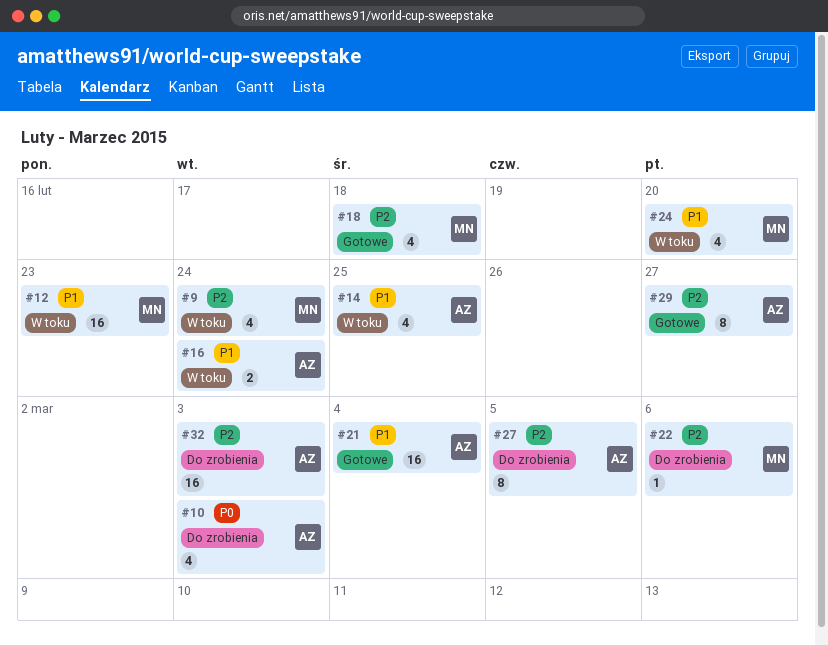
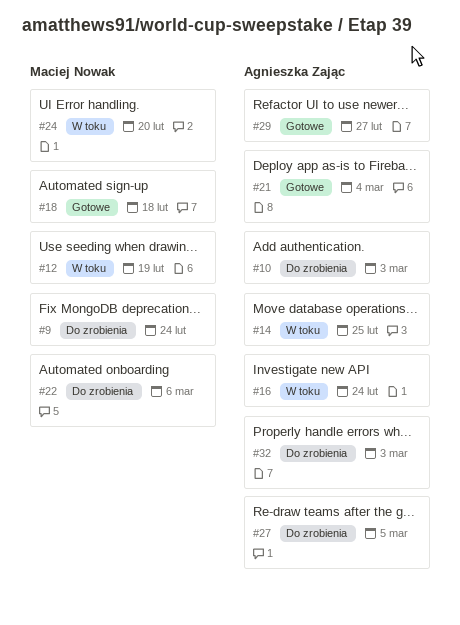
#9, status: W toku -> Do zrobienia
#12, due: Feb 23 -> Feb 19

